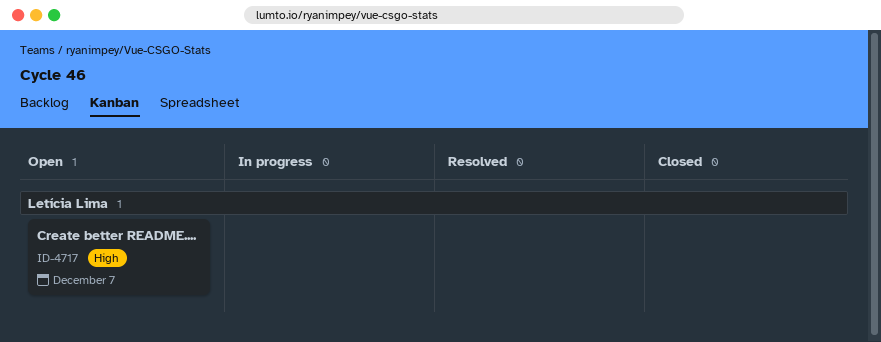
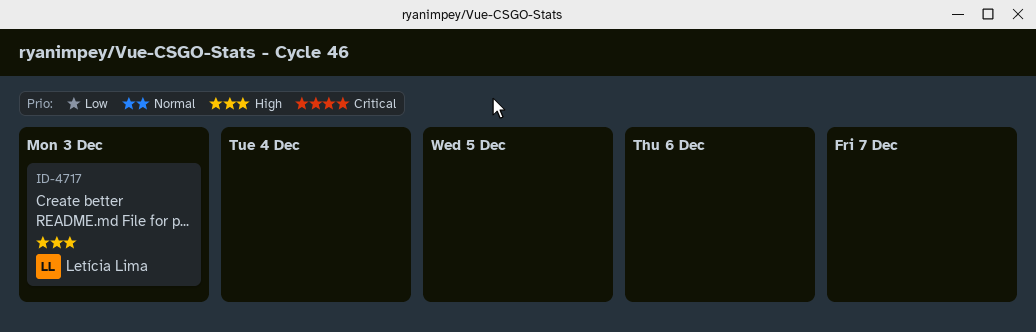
ID-4717, due: Dec 7 -> Dec 3

